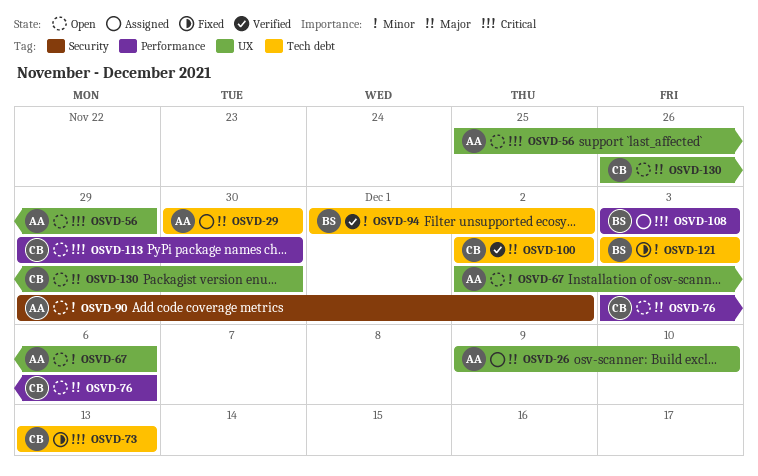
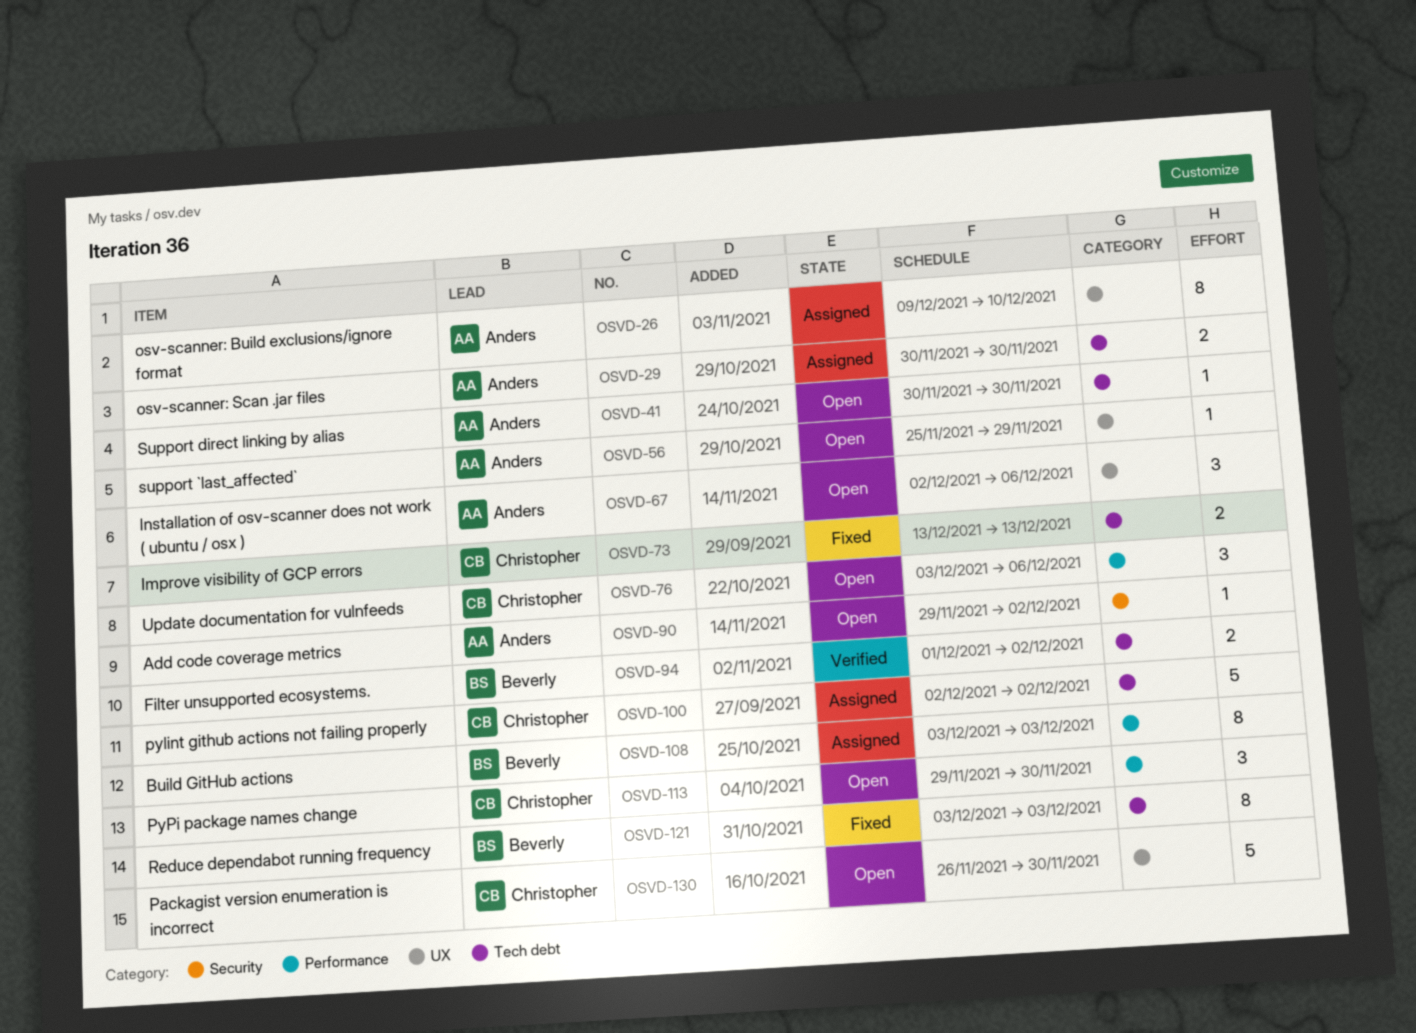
OSVD-41: none -> present
OSVD-100, status: Verified -> Assigned

